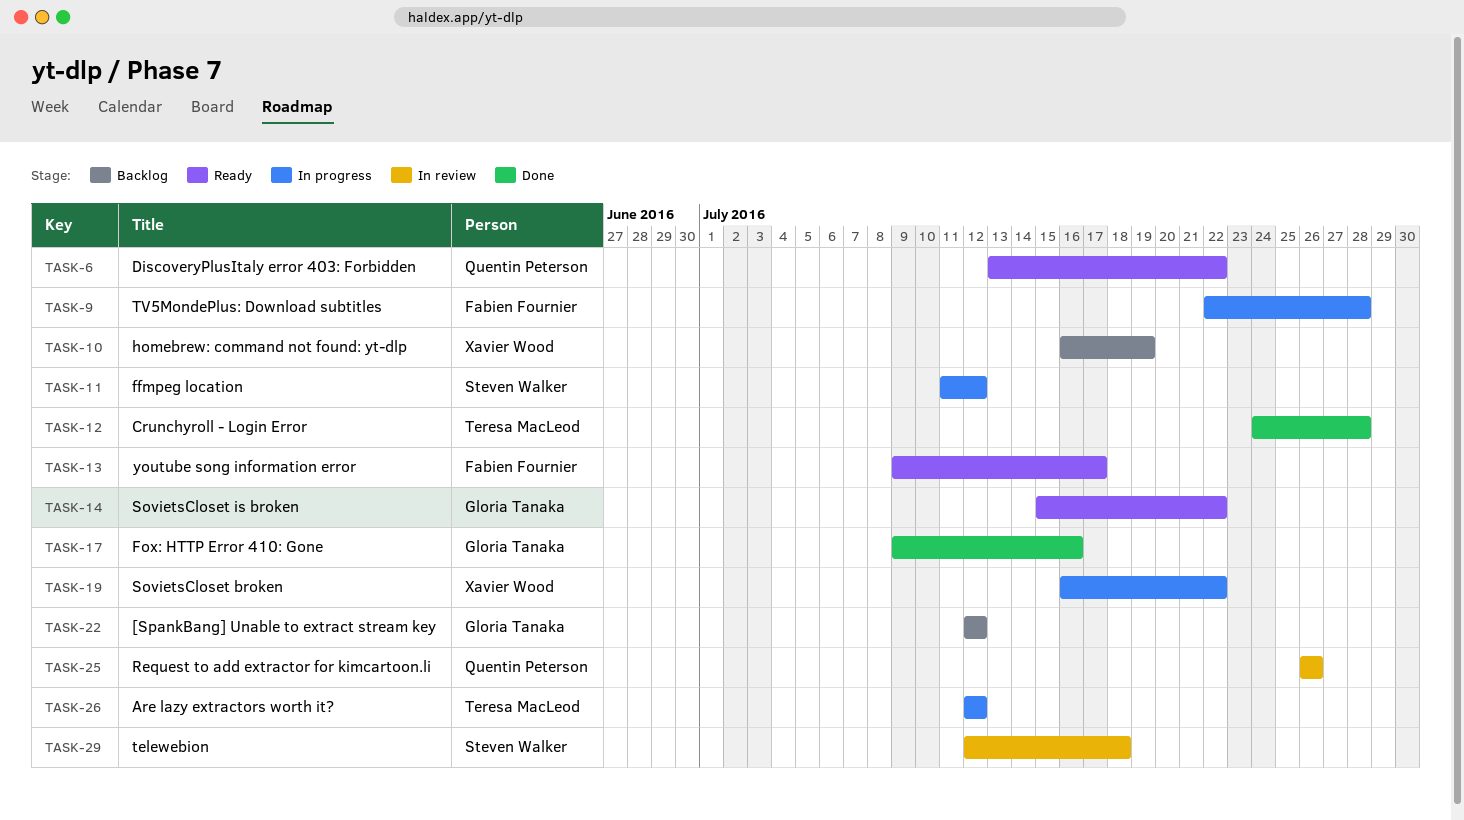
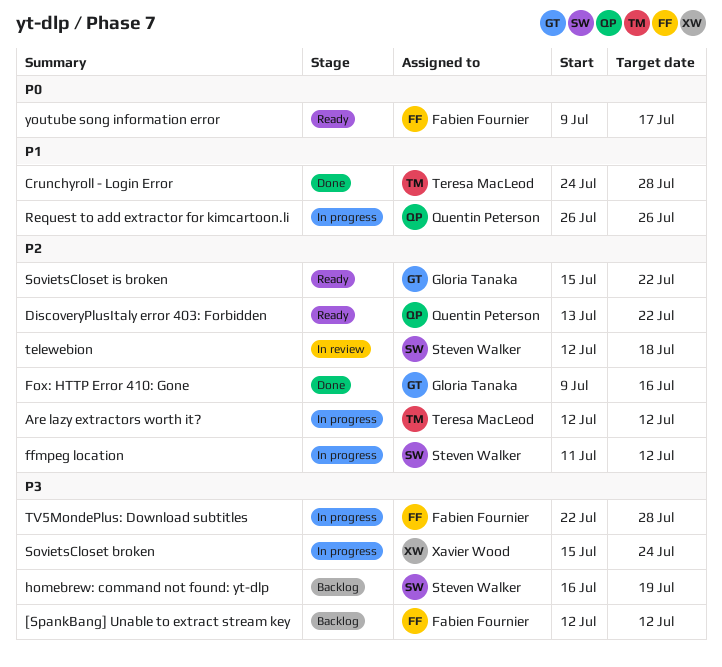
[SpankBang] Unable to extract stream key, owner: Gloria Tanaka -> Fabien Fournier
homebrew: command not found: yt-dlp, owner: Xavier Wood -> Steven Walker
Request to add extractor for kimcartoon.li, status: In review -> In progress
SovietsCloset broken, start: Jul 16 -> Jul 15
SovietsCloset broken, due: Jul 22 -> Jul 24

